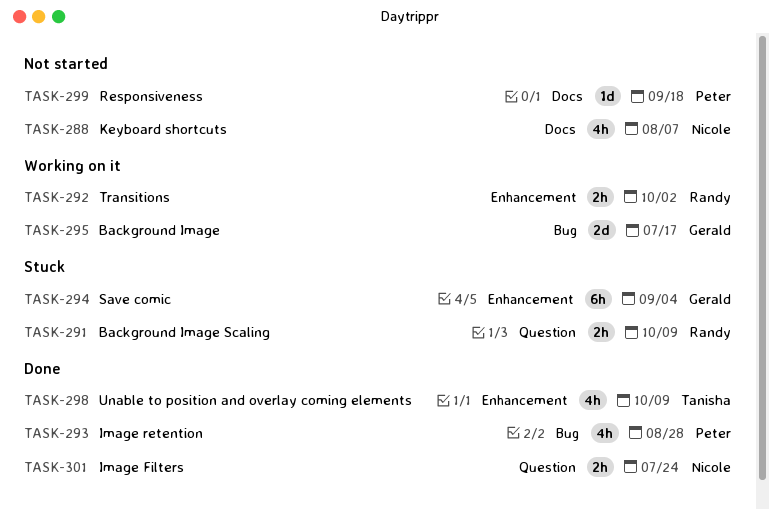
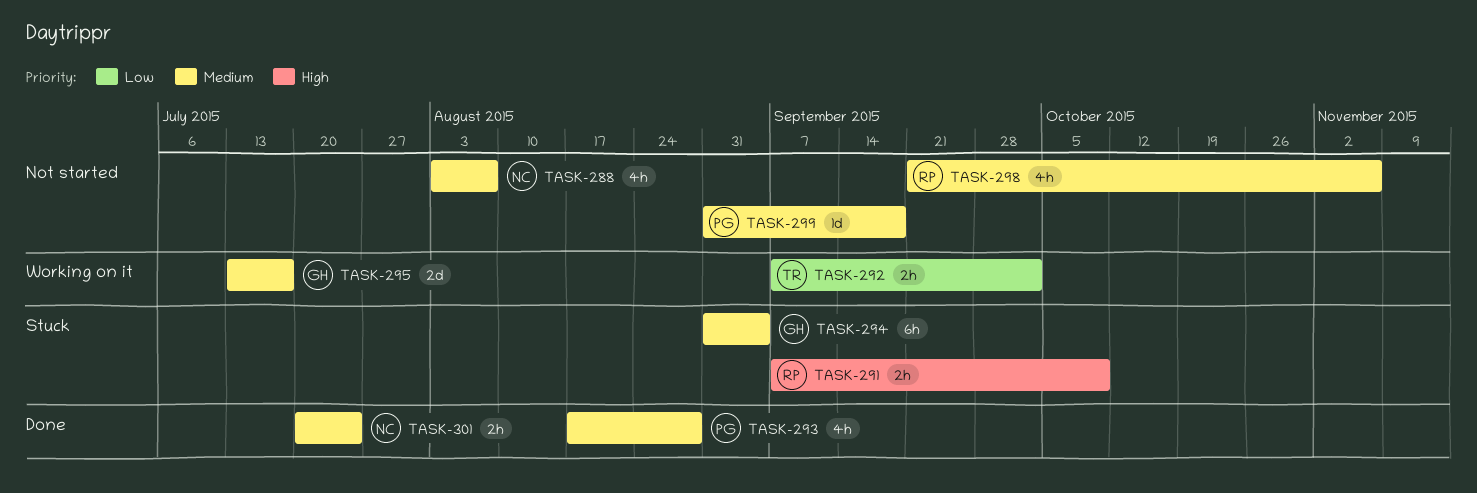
TASK-292, owner: Randy -> Tanisha
TASK-298, status: Done -> Not started
TASK-298, owner: Tanisha -> Randy
TASK-298, due: Oct 9 -> Nov 6

